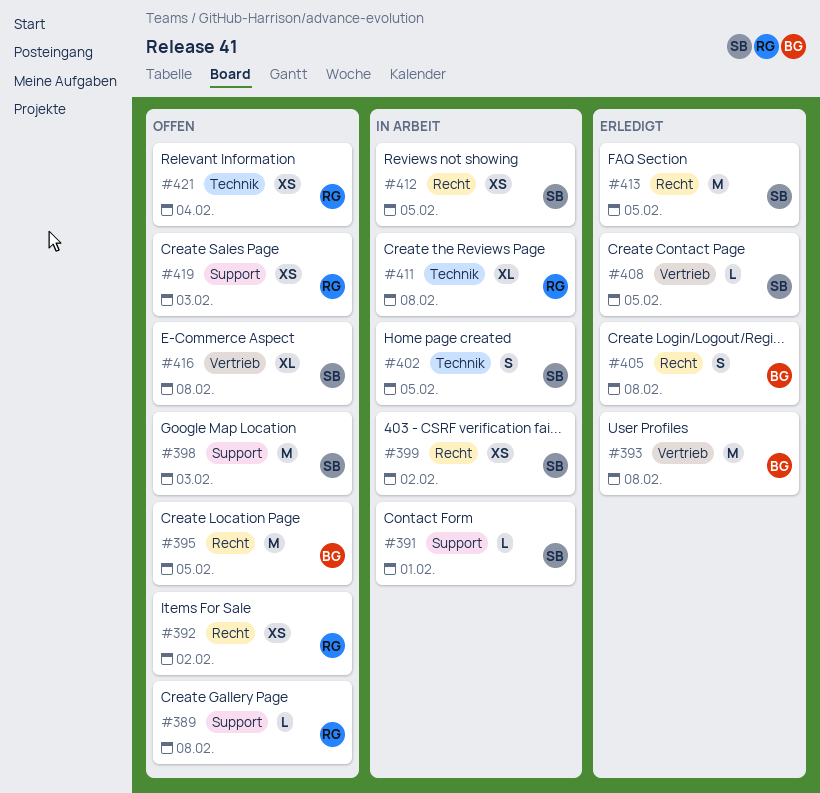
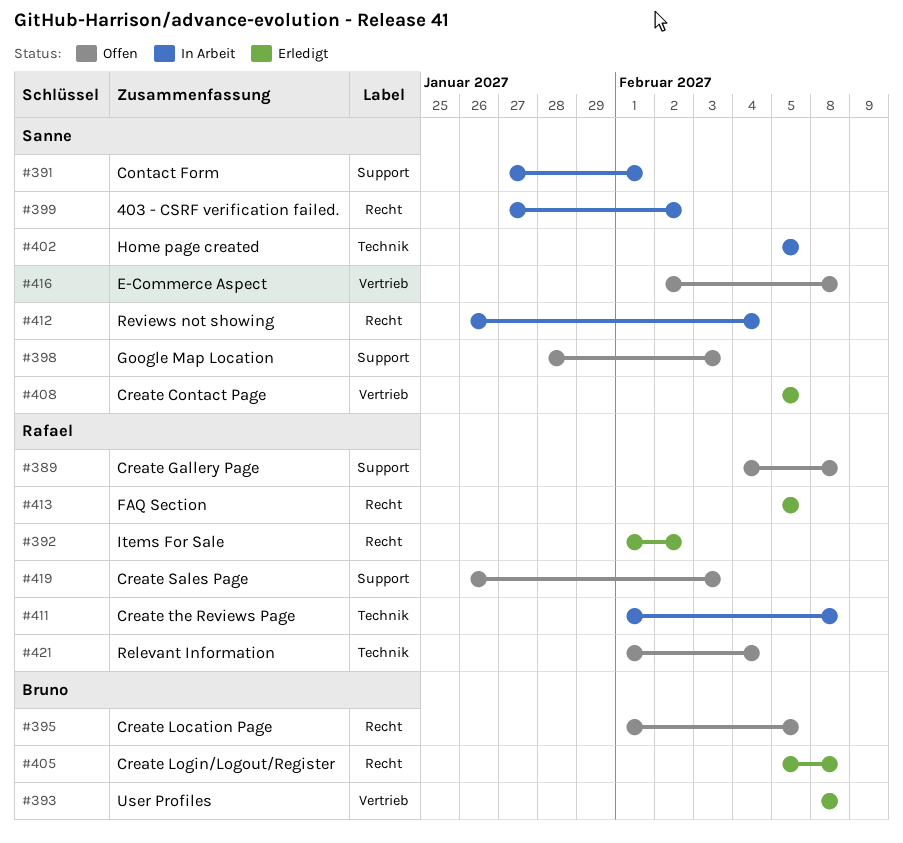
#392, status: Offen -> Erledigt
#412, due: Feb 5 -> Feb 4
#413, owner: Sanne -> Rafael

